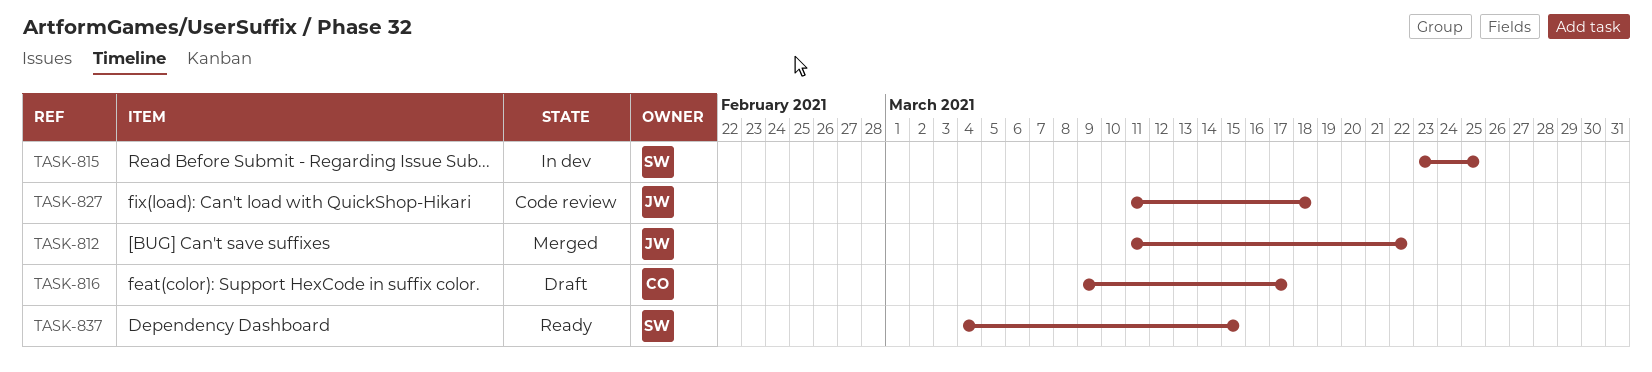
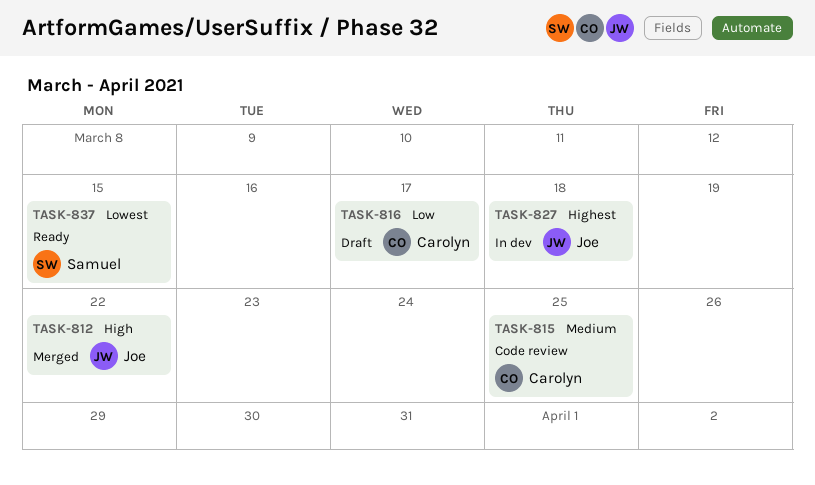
TASK-815, status: In dev -> Code review
TASK-815, owner: Samuel -> Carolyn
TASK-827, status: Code review -> In dev

